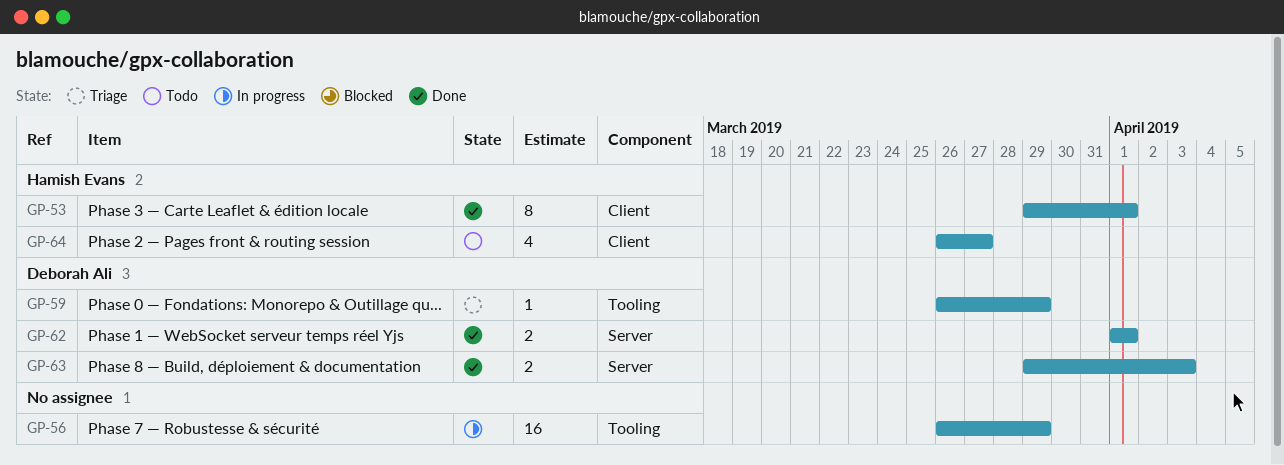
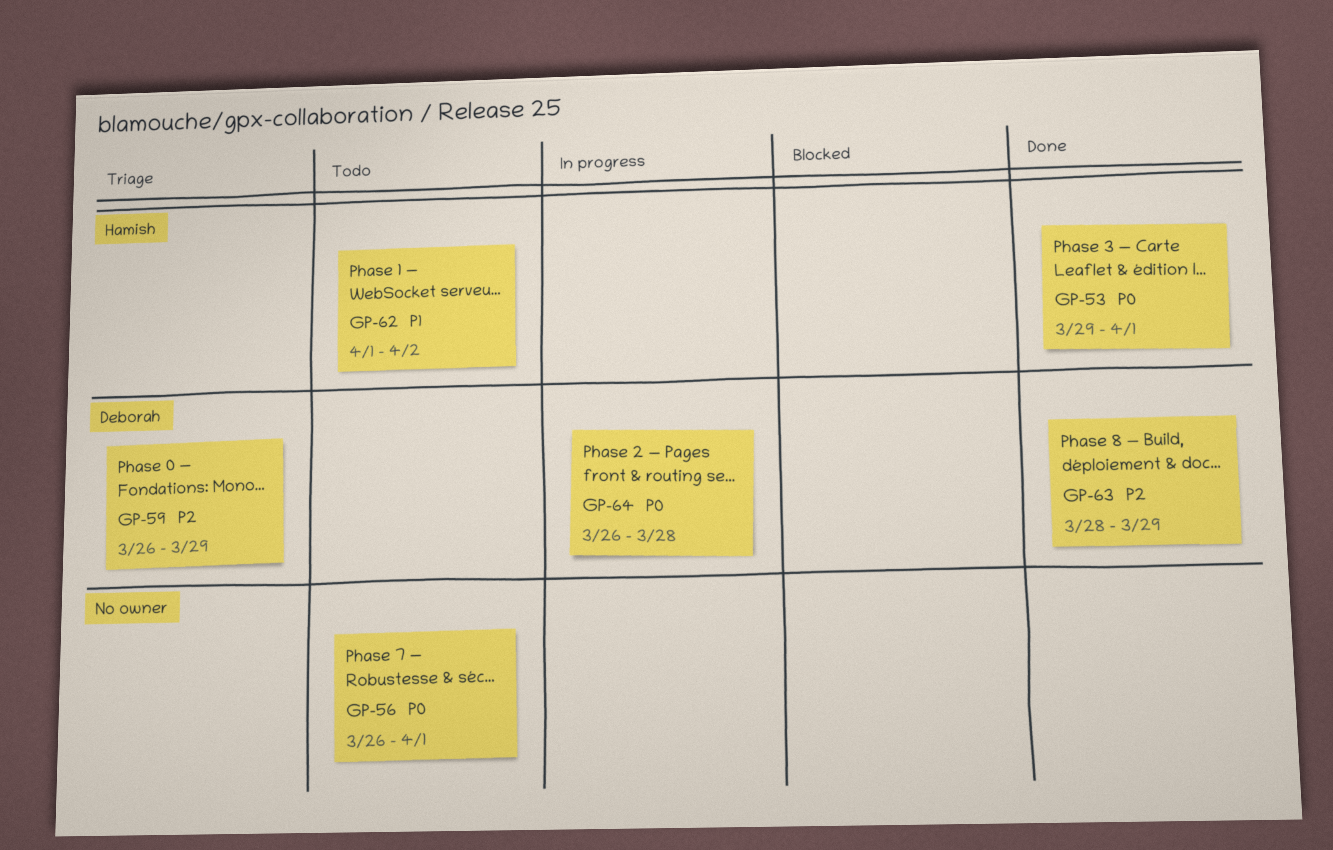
GP-56, status: In progress -> Todo
GP-56, due: Mar 29 -> Apr 1
GP-62, status: Done -> Todo
GP-62, owner: Deborah Ali -> Hamish Evans
GP-62, due: Apr 1 -> Apr 2
GP-63, start: Mar 29 -> Mar 28
GP-63, due: Apr 3 -> Mar 29
GP-64, status: Todo -> In progress
GP-64, owner: Hamish Evans -> Deborah Ali
GP-64, due: Mar 27 -> Mar 28

